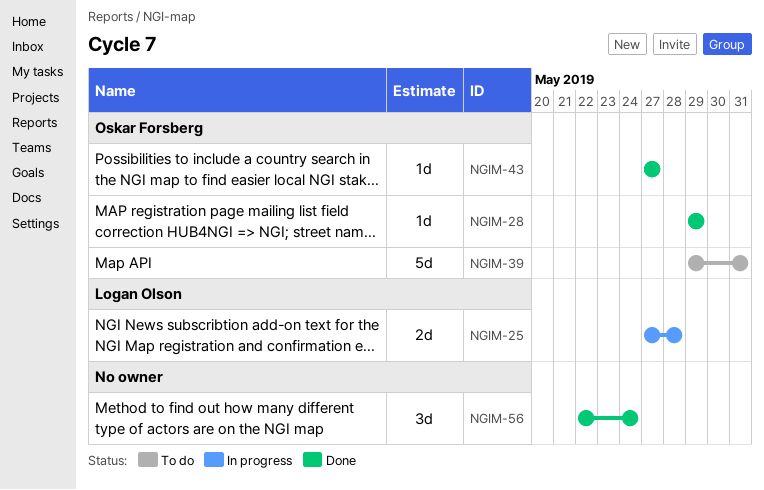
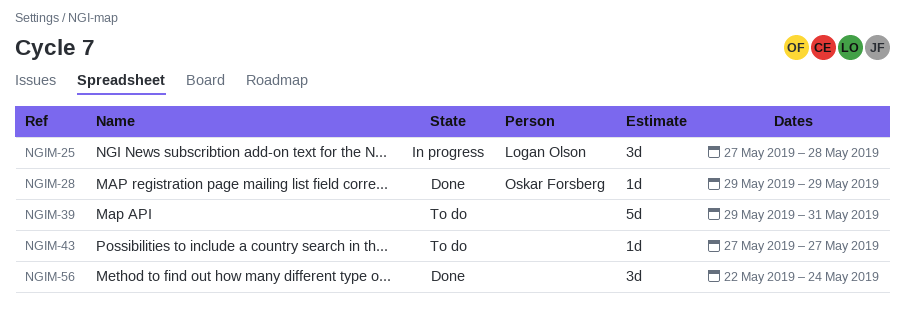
NGIM-25, estimate: 2d -> 3d
NGIM-39, owner: Oskar Forsberg -> none
NGIM-43, status: Done -> To do
NGIM-43, owner: Oskar Forsberg -> none

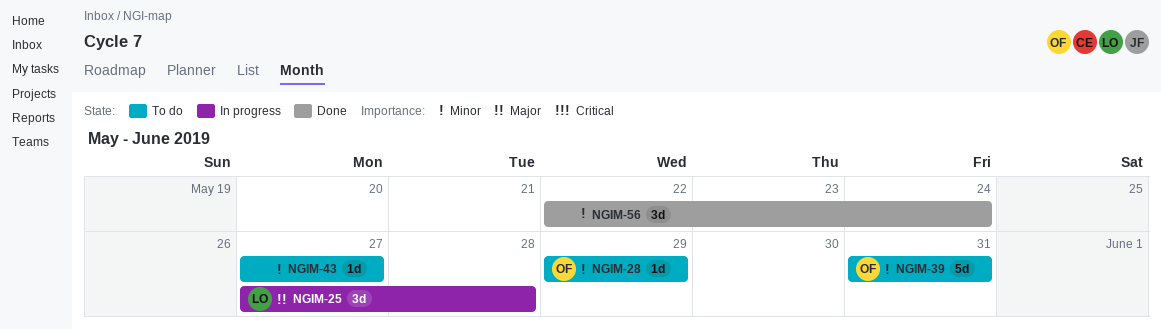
NGIM-28, status: Done -> To do
NGIM-39, owner: none -> Oskar Forsberg
NGIM-39, start: May 29 -> May 31

